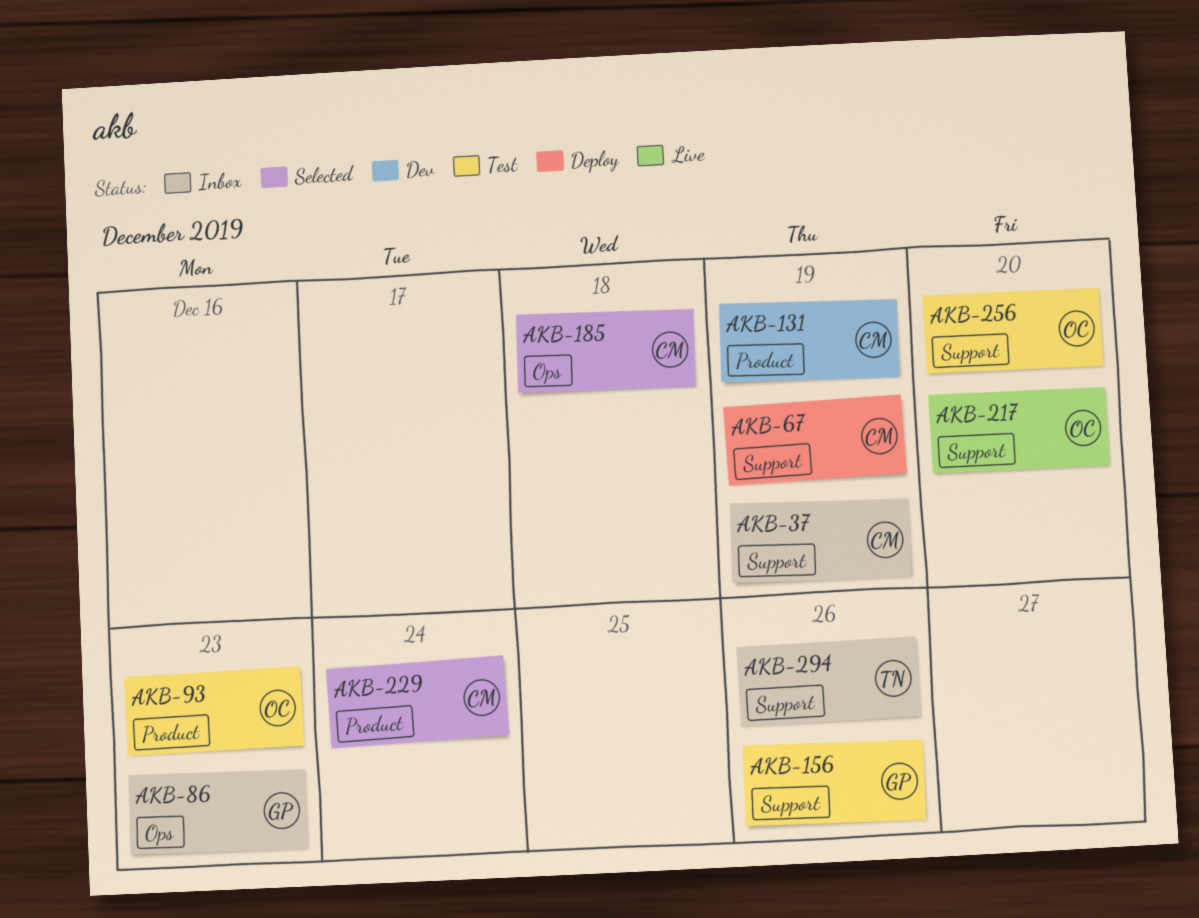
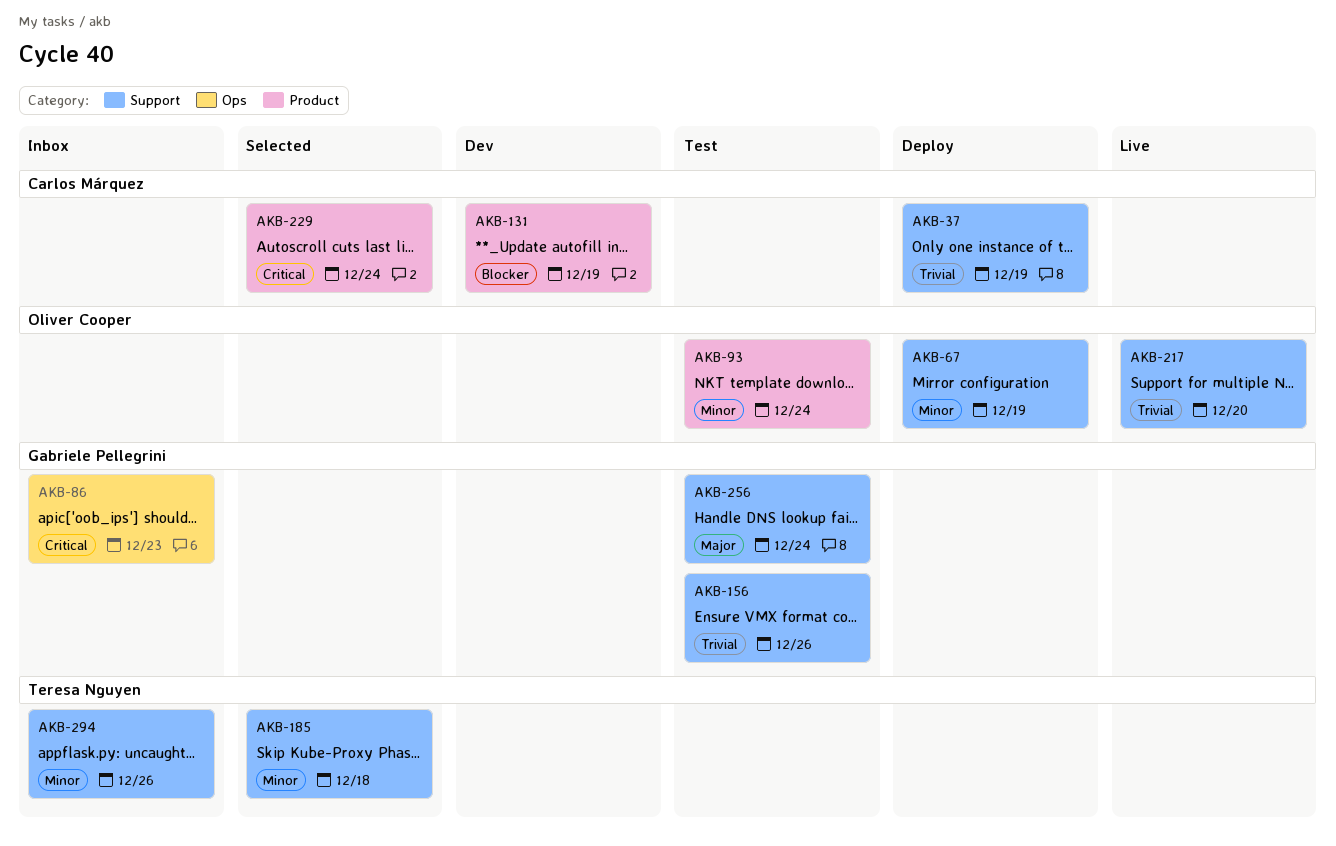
AKB-37, status: Inbox -> Deploy
AKB-67, owner: Carlos Márquez -> Oliver Cooper
AKB-93, due: Dec 23 -> Dec 24
AKB-185, owner: Carlos Márquez -> Teresa Nguyen
AKB-185, label: Ops -> Support
AKB-256, owner: Oliver Cooper -> Gabriele Pellegrini
AKB-256, due: Dec 20 -> Dec 24

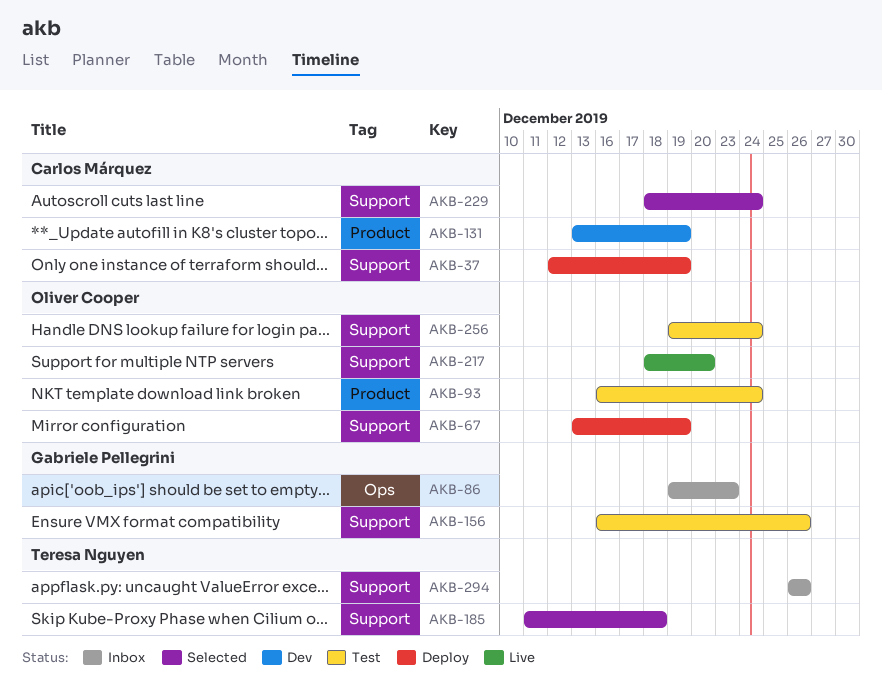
AKB-229, label: Product -> Support
AKB-256, owner: Gabriele Pellegrini -> Oliver Cooper

